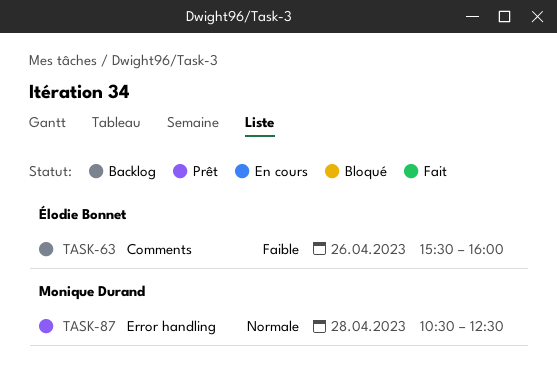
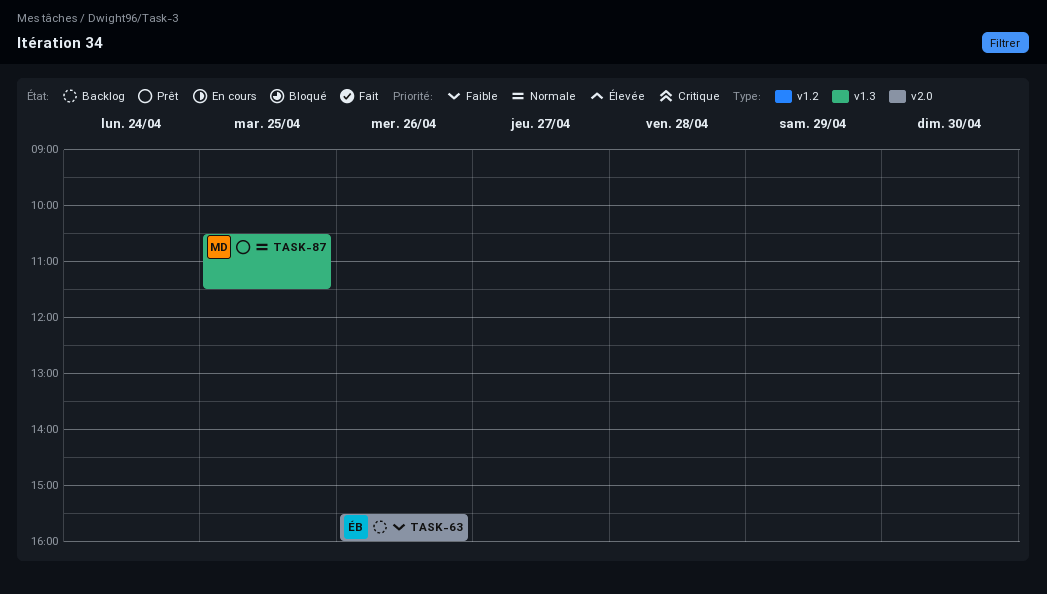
TASK-87, day: Apr 28 -> Apr 25
TASK-87, ends: 12:30 -> 11:30

